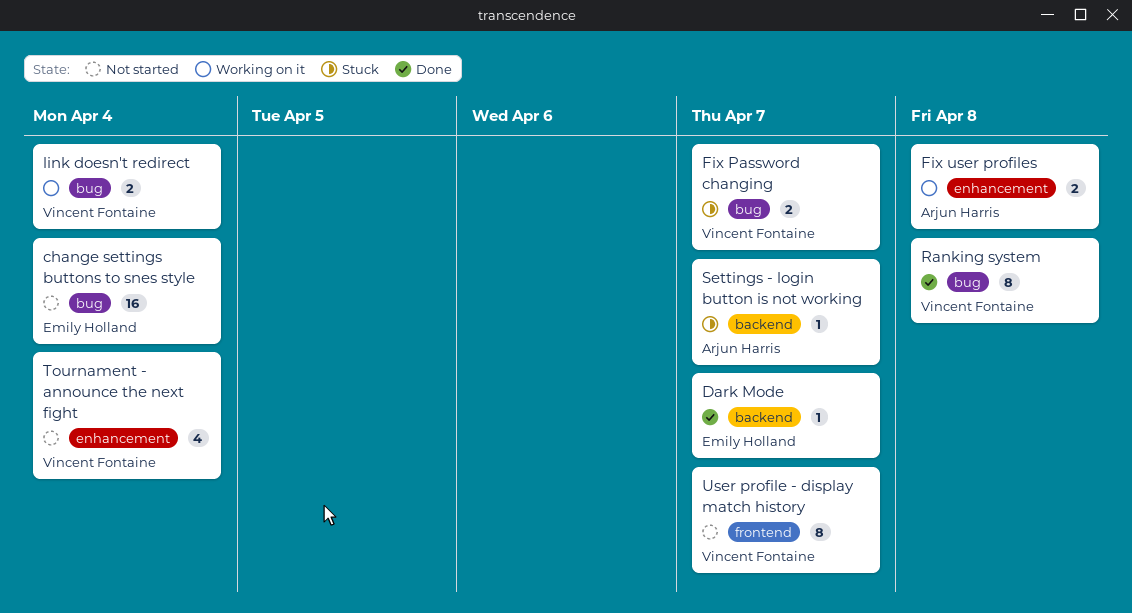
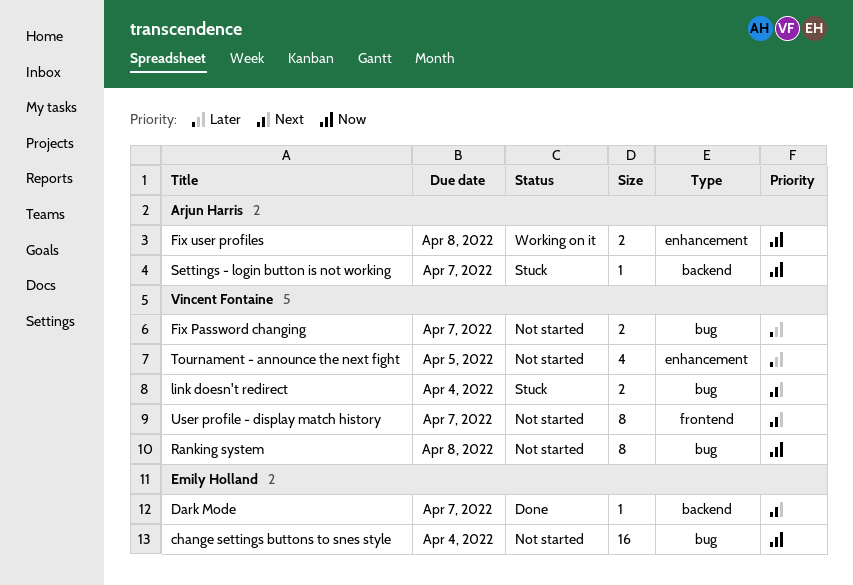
Fix Password changing, status: Stuck -> Not started
link doesn't redirect, status: Working on it -> Stuck
Ranking system, status: Done -> Not started
Tournament - announce the next fight, due: Apr 4 -> Apr 5

